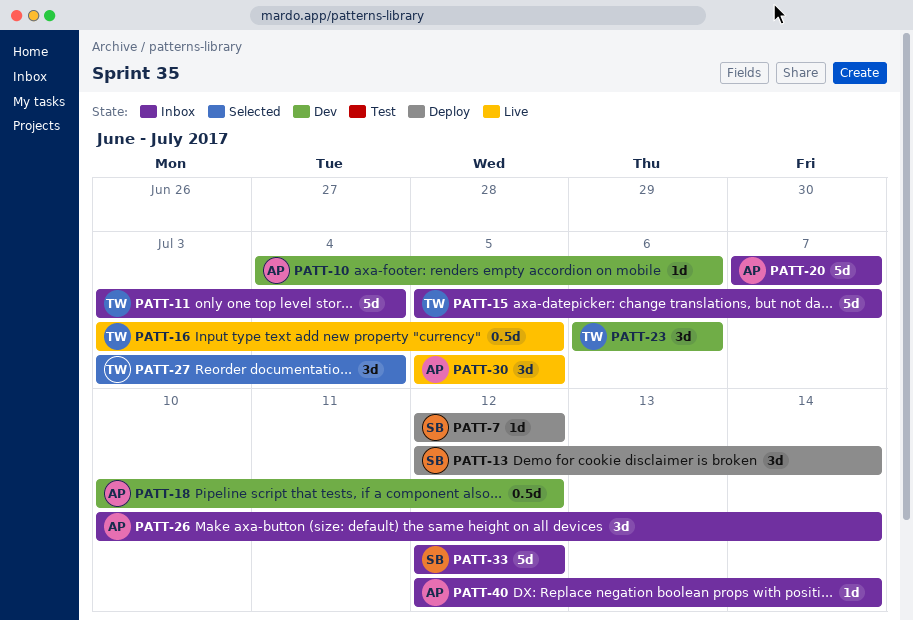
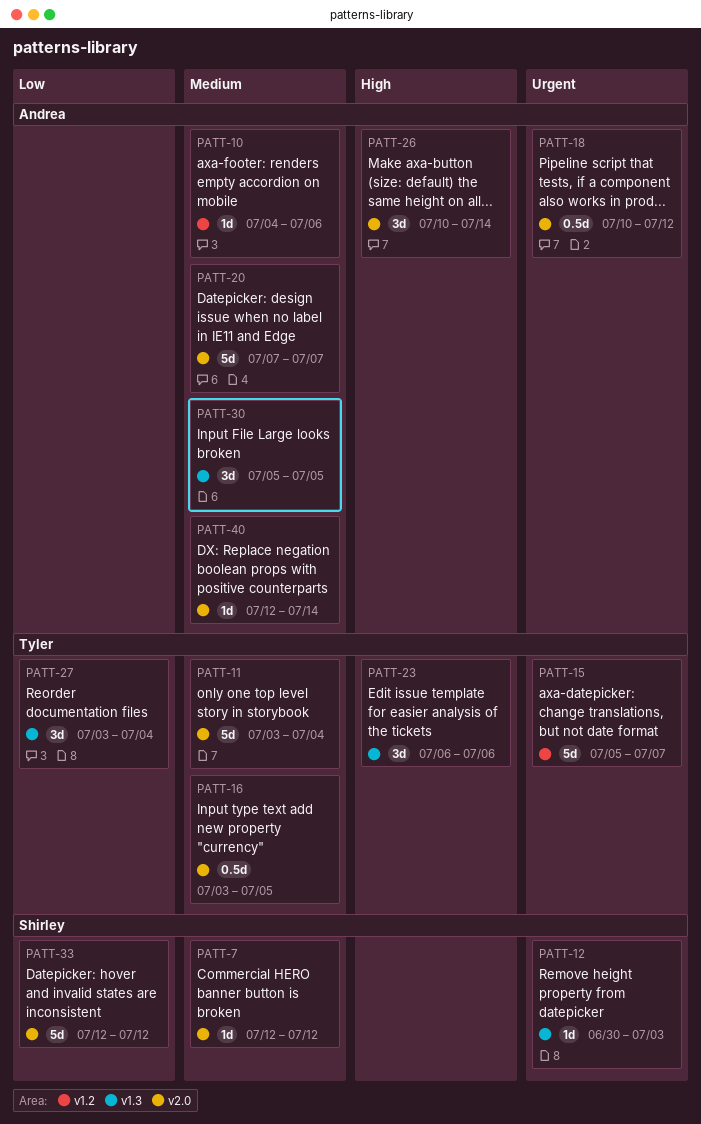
PATT-12: none -> present
PATT-13: present -> none

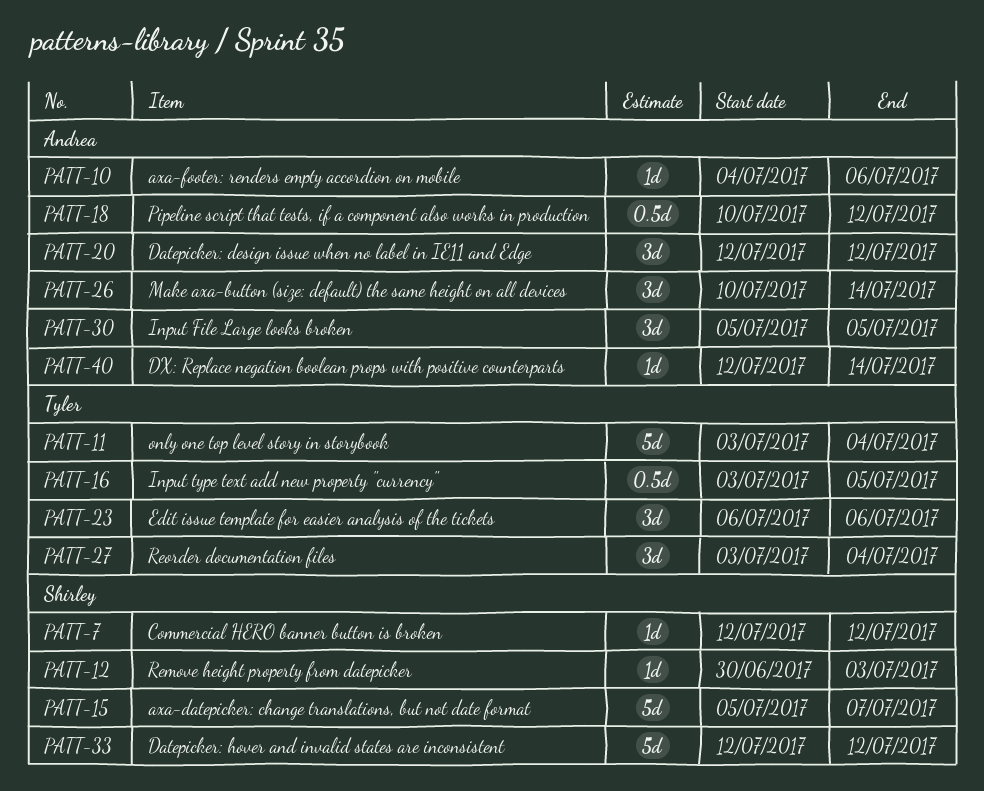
PATT-15, owner: Tyler -> Shirley
PATT-20, estimate: 5d -> 3d
PATT-20, start: Jul 7 -> Jul 12
PATT-20, due: Jul 7 -> Jul 12

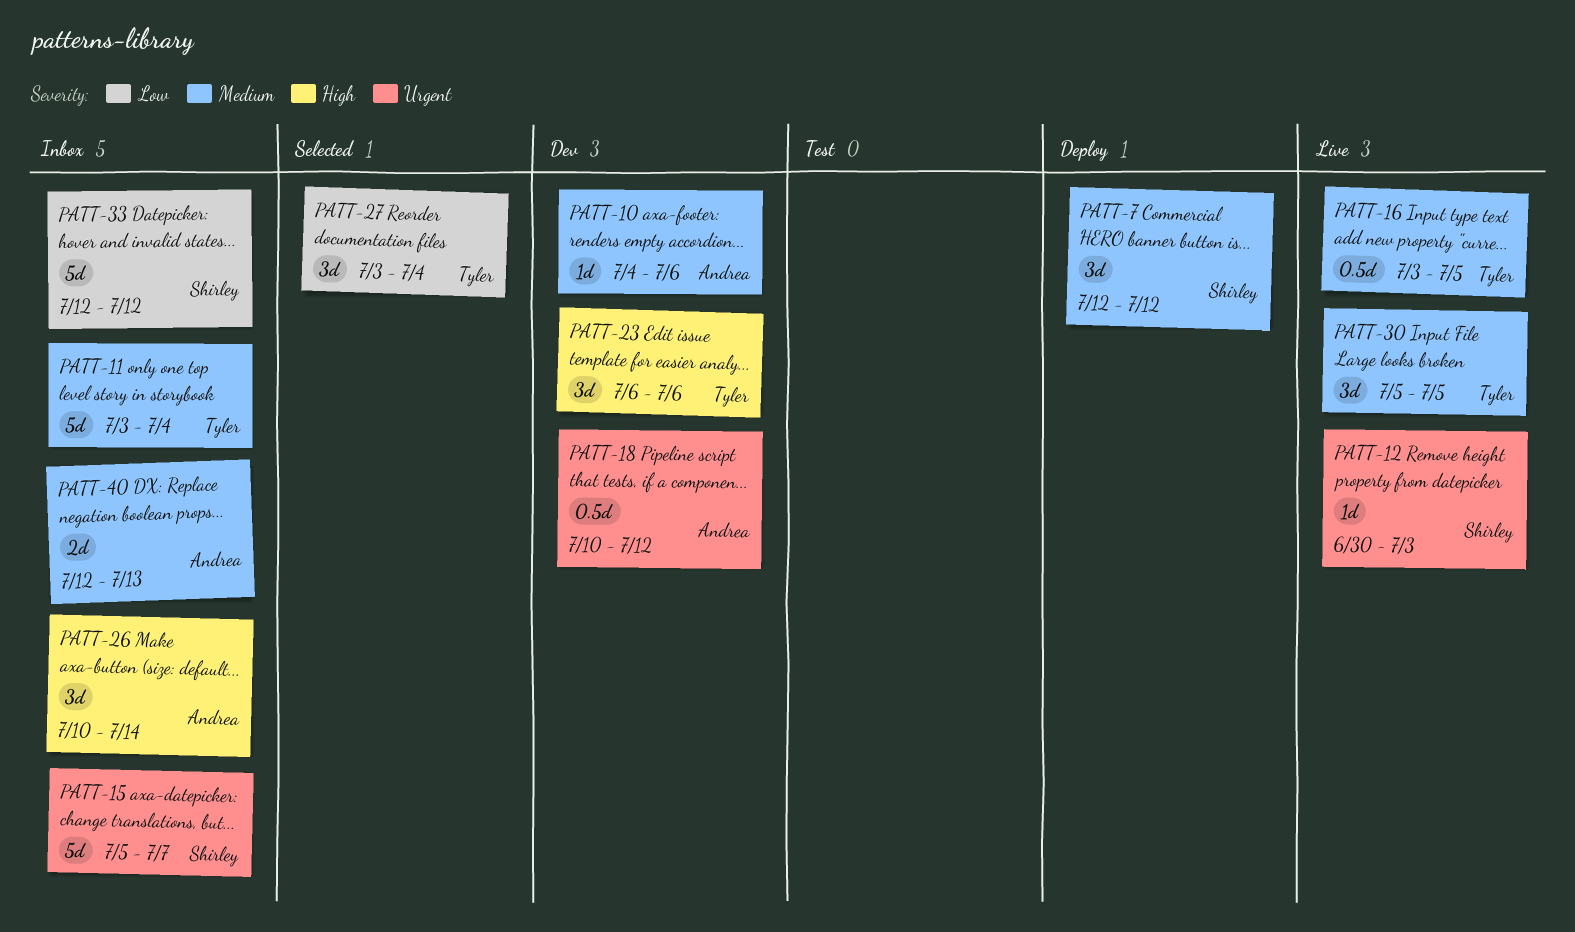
PATT-7, estimate: 1d -> 3d
PATT-20: present -> none
PATT-30, owner: Andrea -> Tyler
PATT-40, estimate: 1d -> 2d
PATT-40, due: Jul 14 -> Jul 13

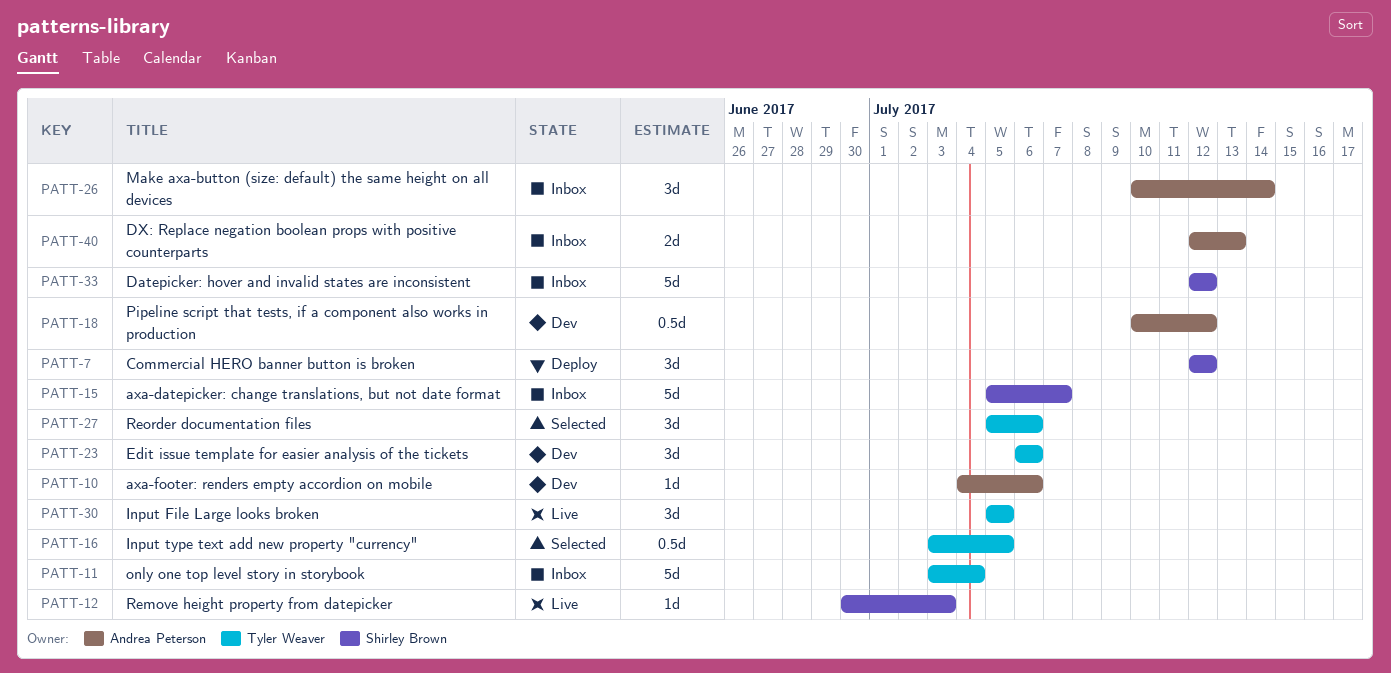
PATT-16, status: Live -> Selected
PATT-27, start: Jul 3 -> Jul 5
PATT-27, due: Jul 4 -> Jul 6

